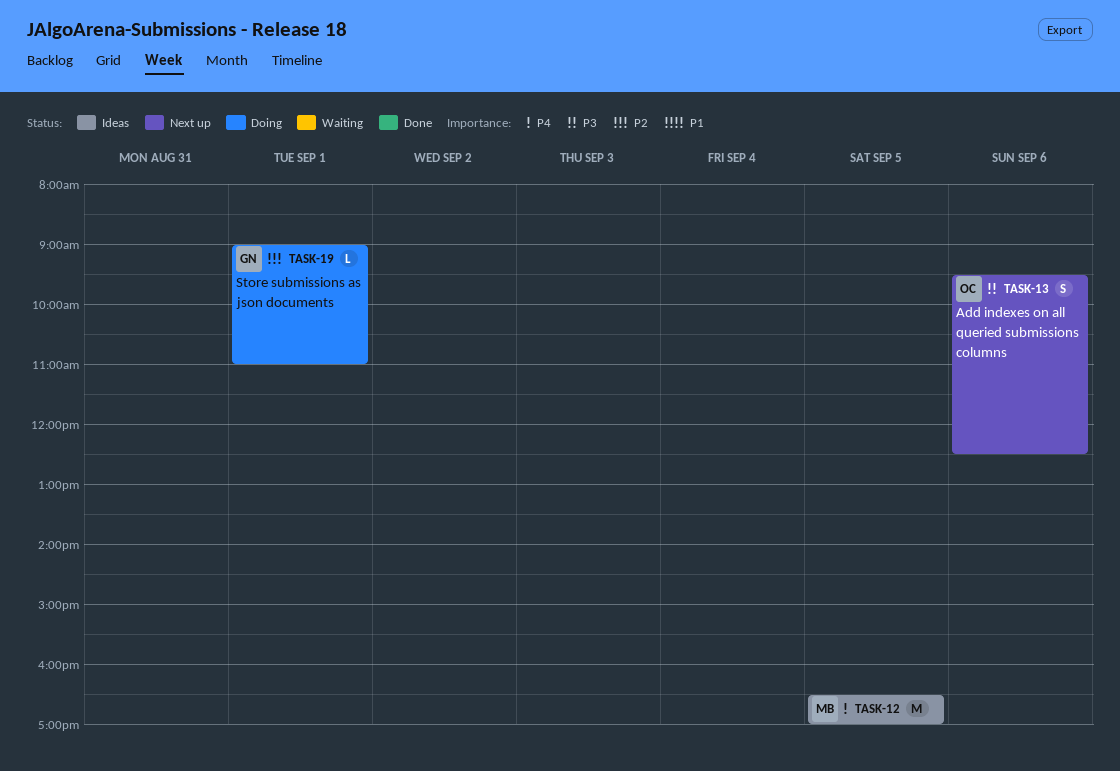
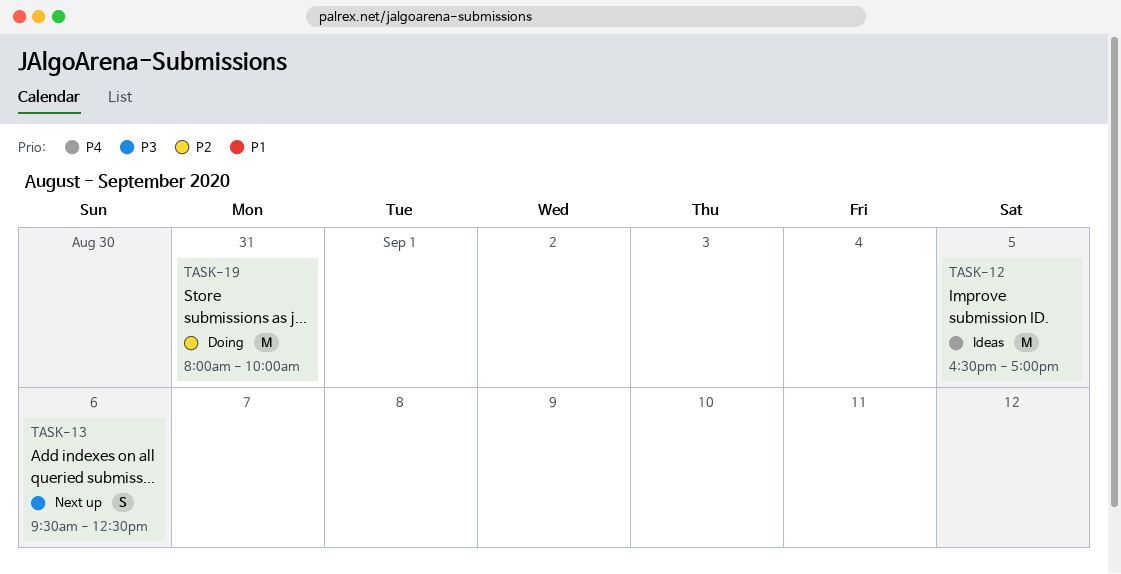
TASK-19, estimate: L -> M
TASK-19, day: Sep 1 -> Aug 31
TASK-19, begins: 09:00 -> 08:00
TASK-19, ends: 11:00 -> 10:00

